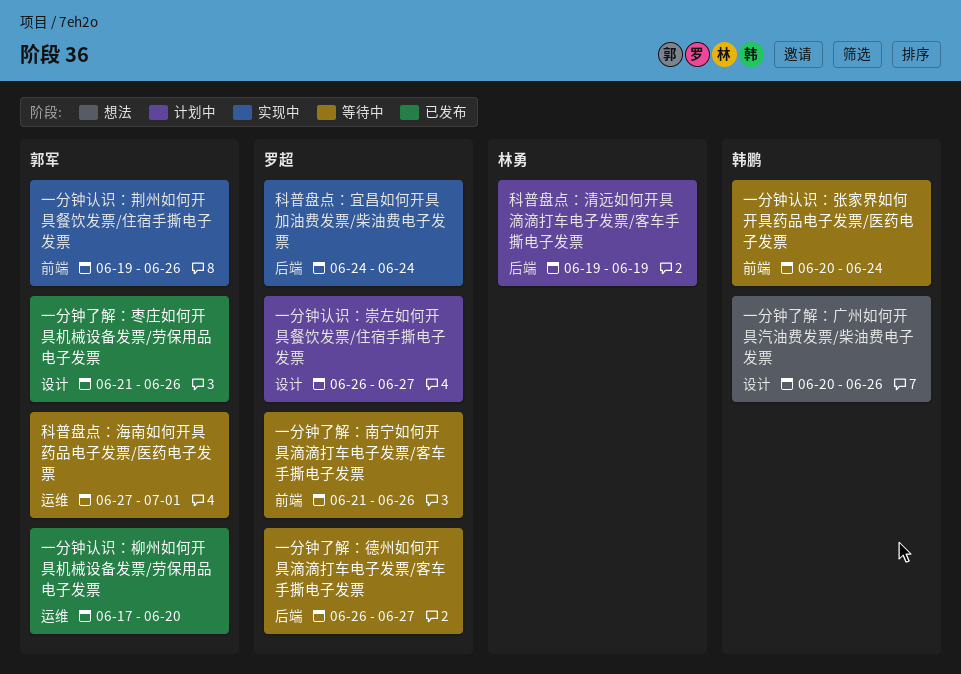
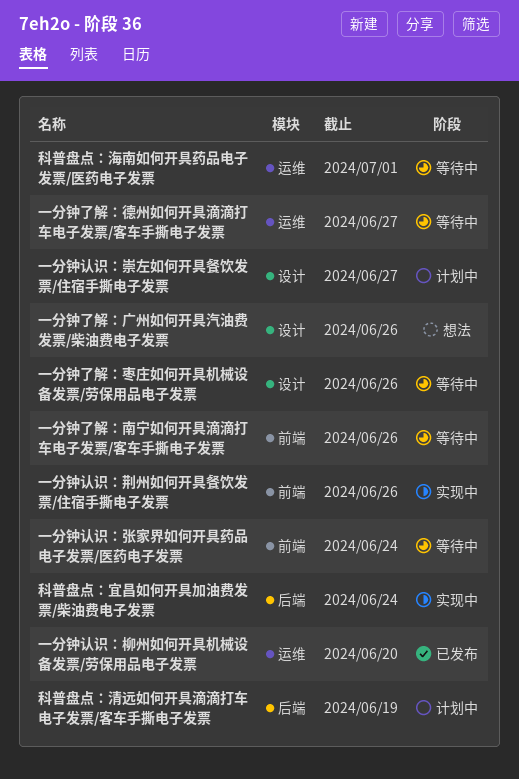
一分钟了解：德州如何开具滴滴打车电子发票/客车手撕电子发票, label: 后端 -> 运维
一分钟了解：枣庄如何开具机械设备发票/劳保用品电子发票, status: 已发布 -> 等待中

